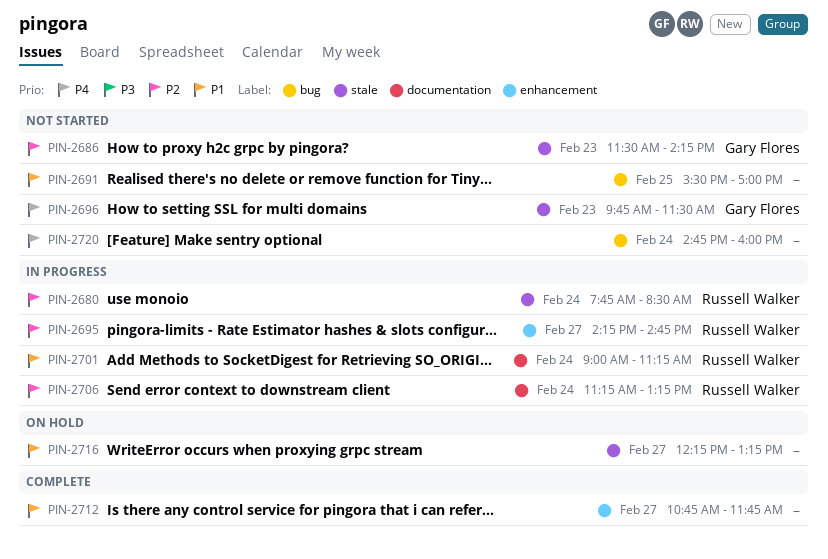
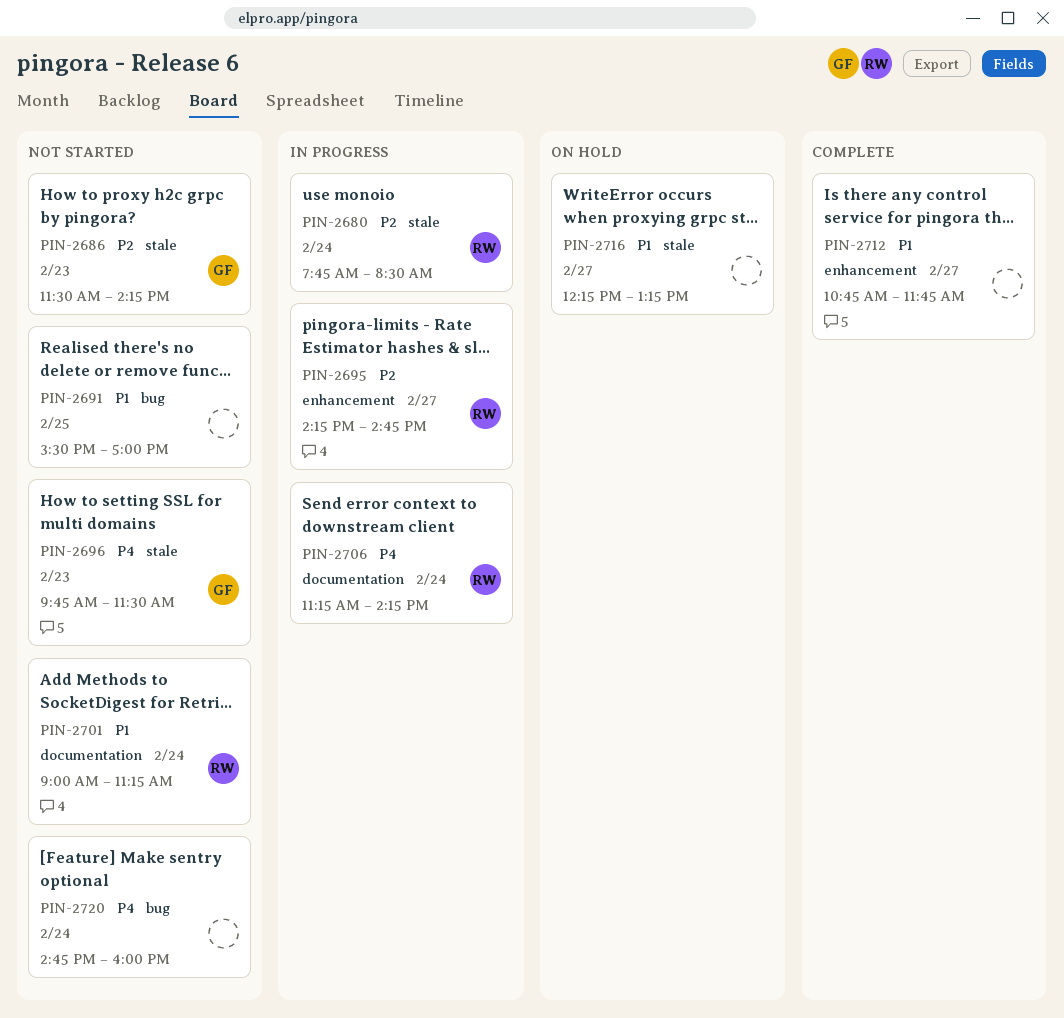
PIN-2701, status: In progress -> Not started
PIN-2706, priority: P2 -> P4
PIN-2706, ends: 13:15 -> 14:15

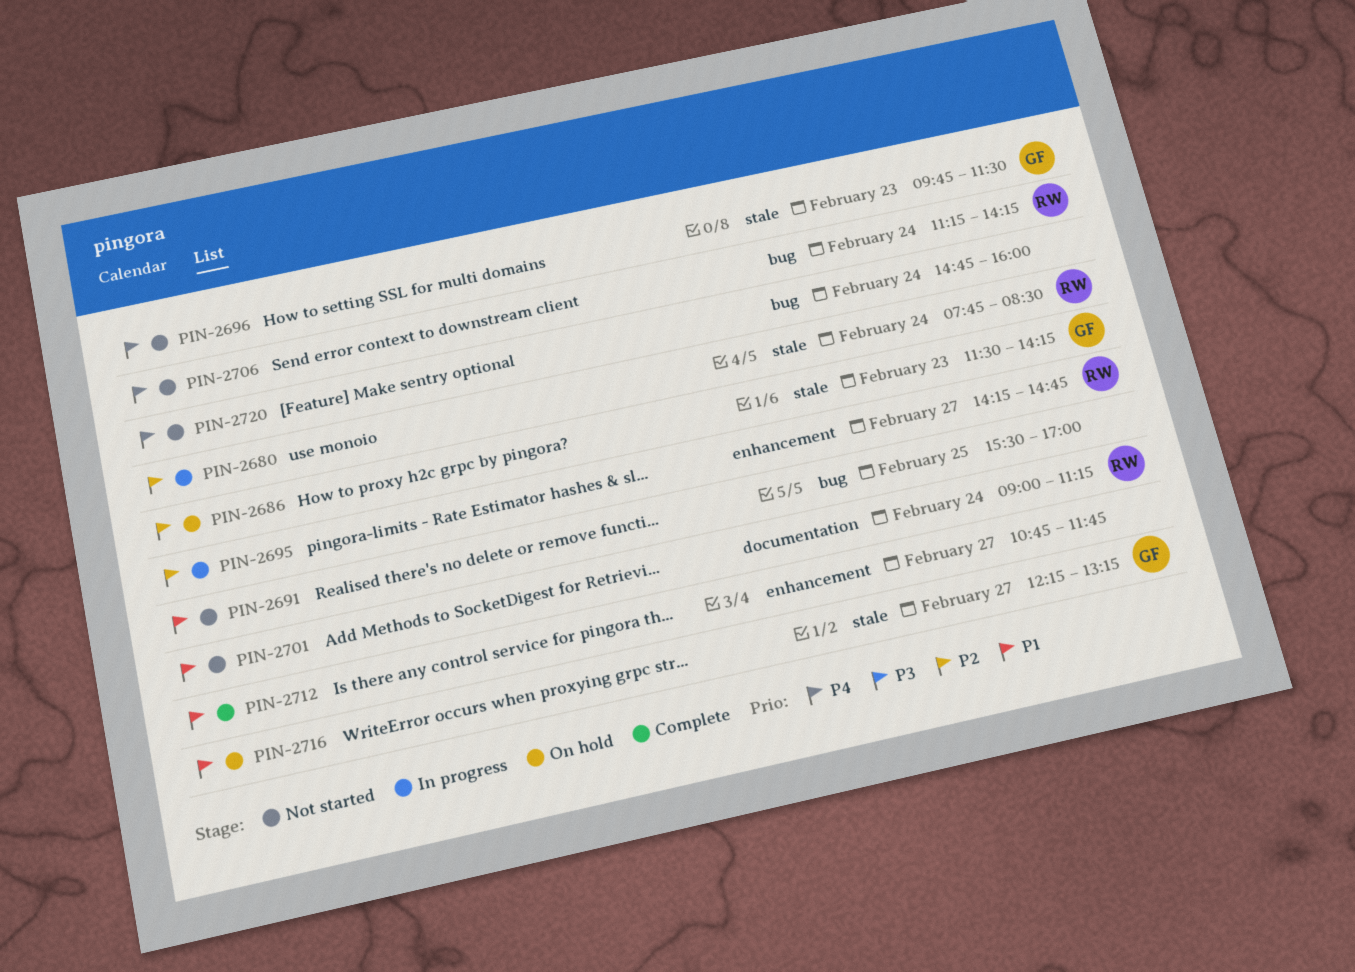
PIN-2686, status: Not started -> On hold
PIN-2706, status: In progress -> Not started
PIN-2706, label: documentation -> bug
PIN-2716, owner: none -> GF

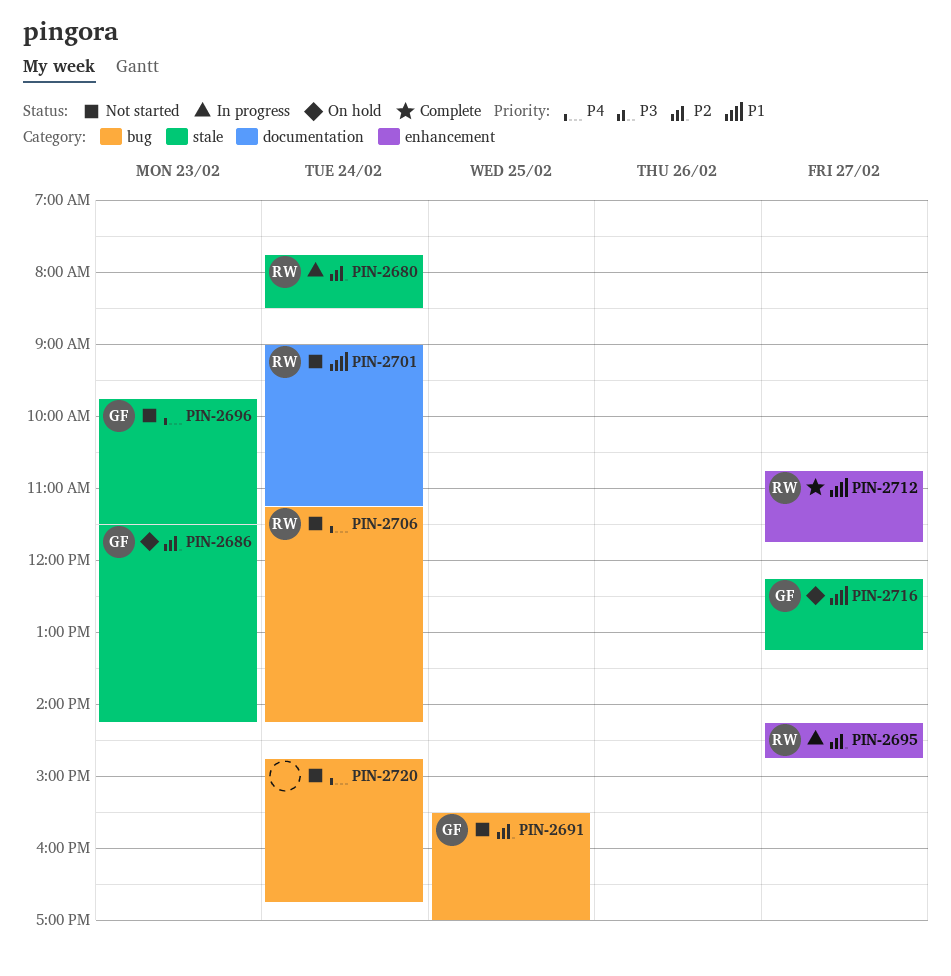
PIN-2691, owner: none -> GF
PIN-2691, priority: P1 -> P2
PIN-2712, owner: none -> RW
PIN-2720, ends: 16:00 -> 16:45

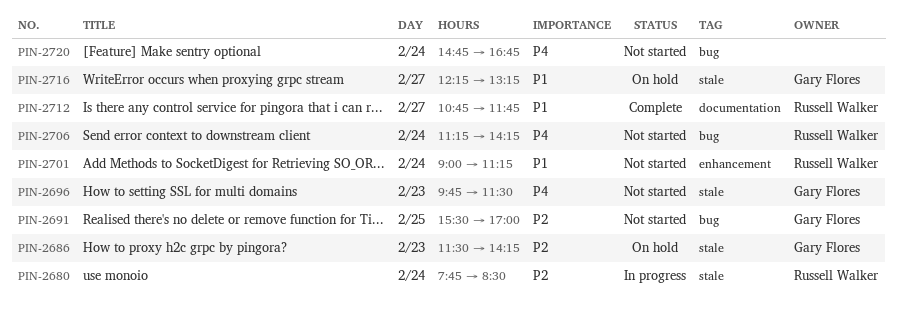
PIN-2695: present -> none
PIN-2701, label: documentation -> enhancement
PIN-2712, label: enhancement -> documentation

